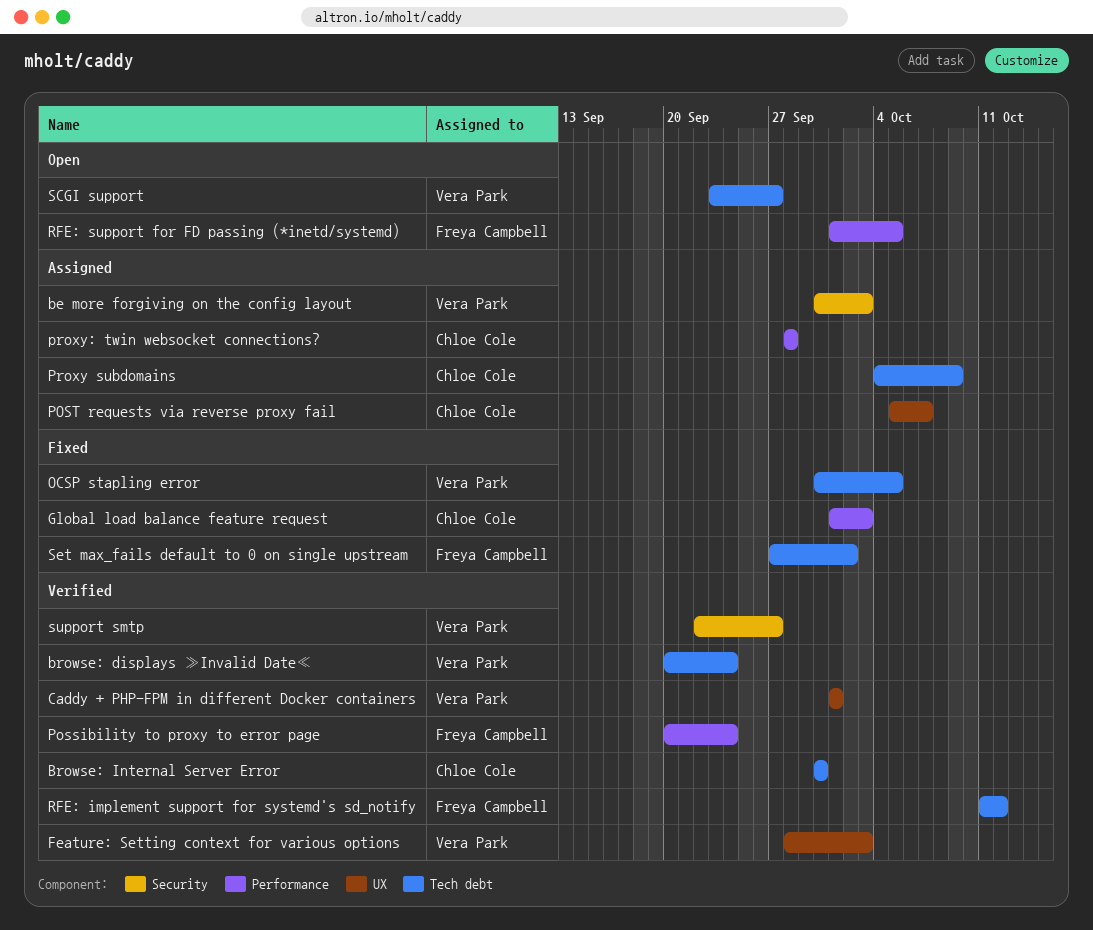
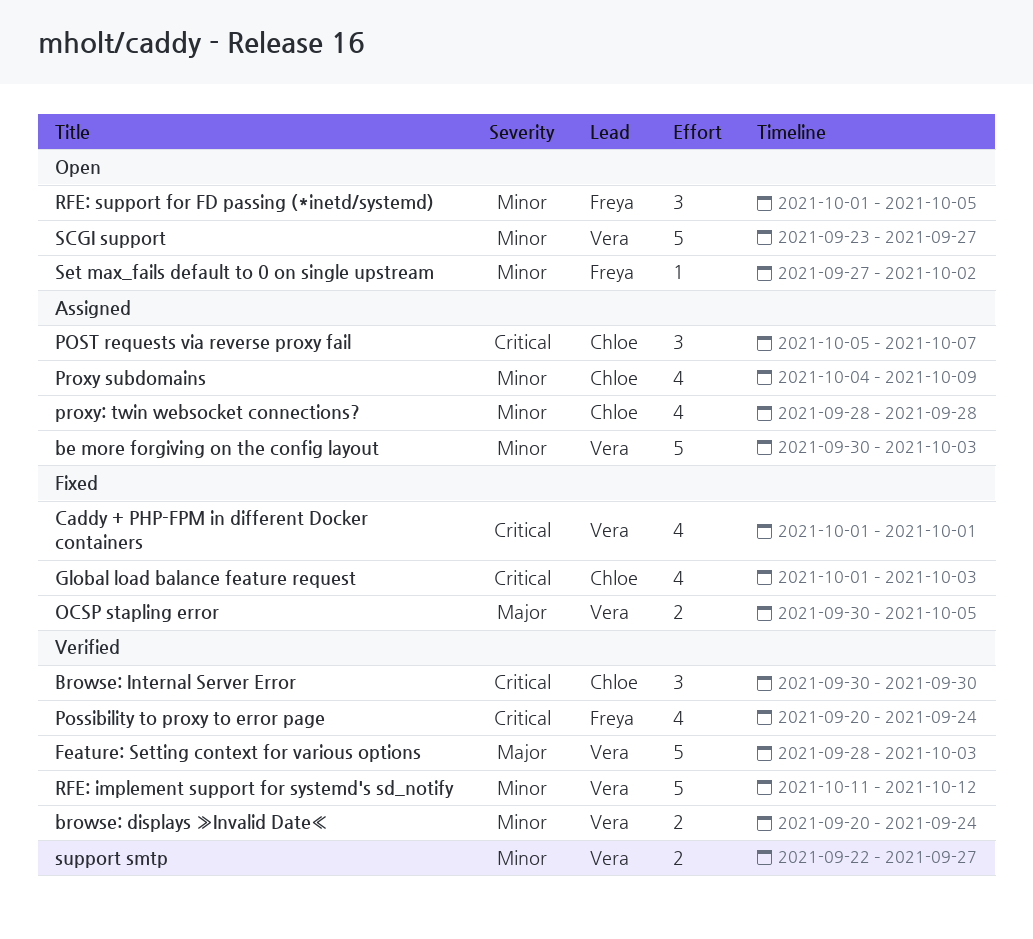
Caddy + PHP-FPM in different Docker containers, status: Verified -> Fixed
RFE: implement support for systemd's sd_notify, owner: Freya Campbell -> Vera Park
Set max_fails default to 0 on single upstream, status: Fixed -> Open

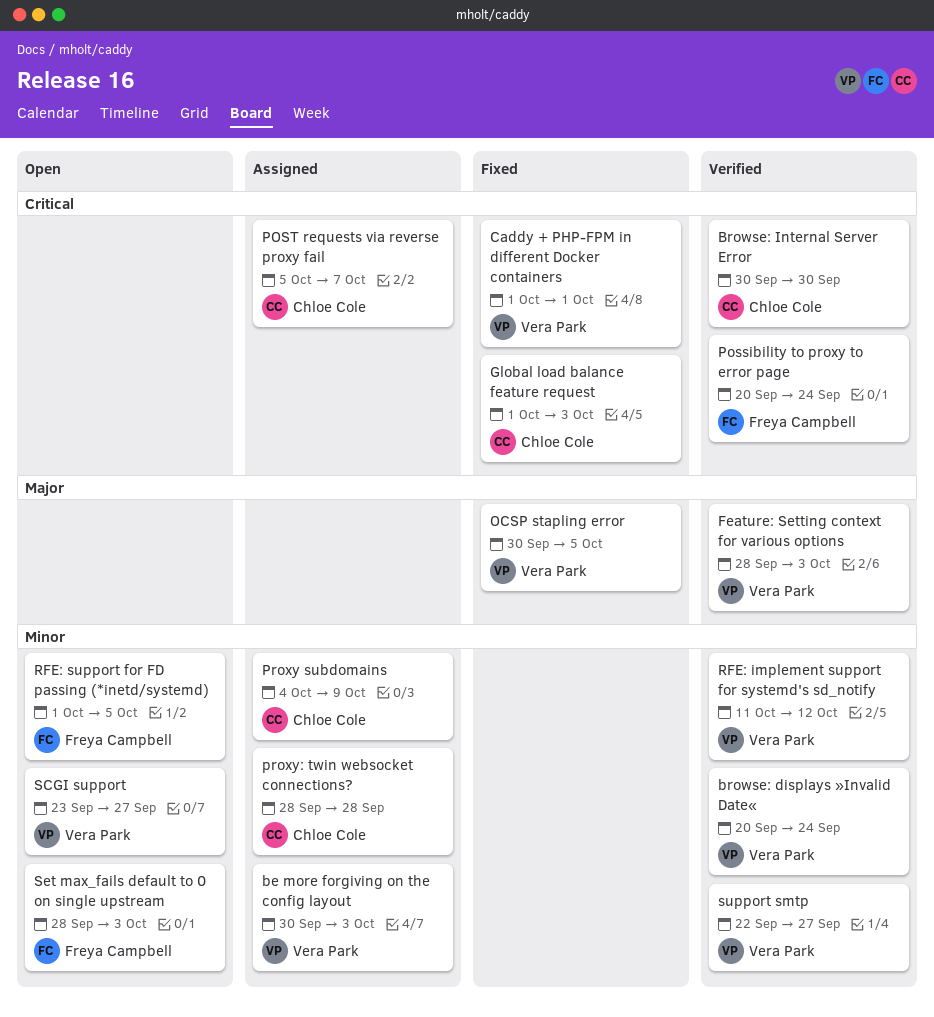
Set max_fails default to 0 on single upstream, start: Sep 27 -> Sep 28
Set max_fails default to 0 on single upstream, due: Oct 2 -> Oct 3

